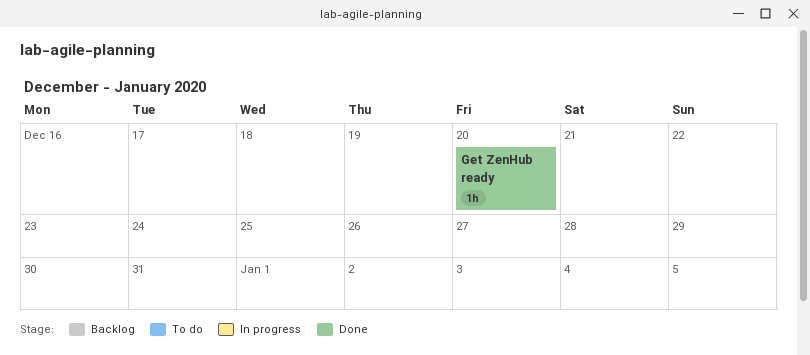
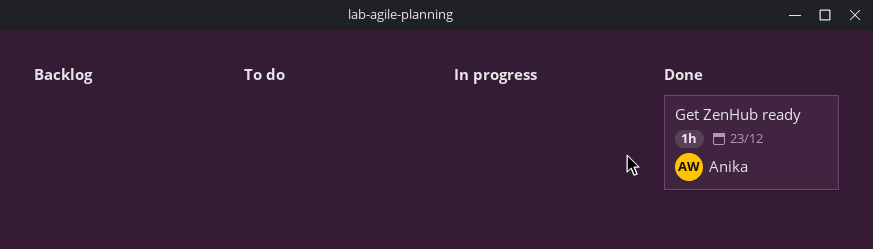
Get ZenHub ready, due: Dec 20 -> Dec 23

